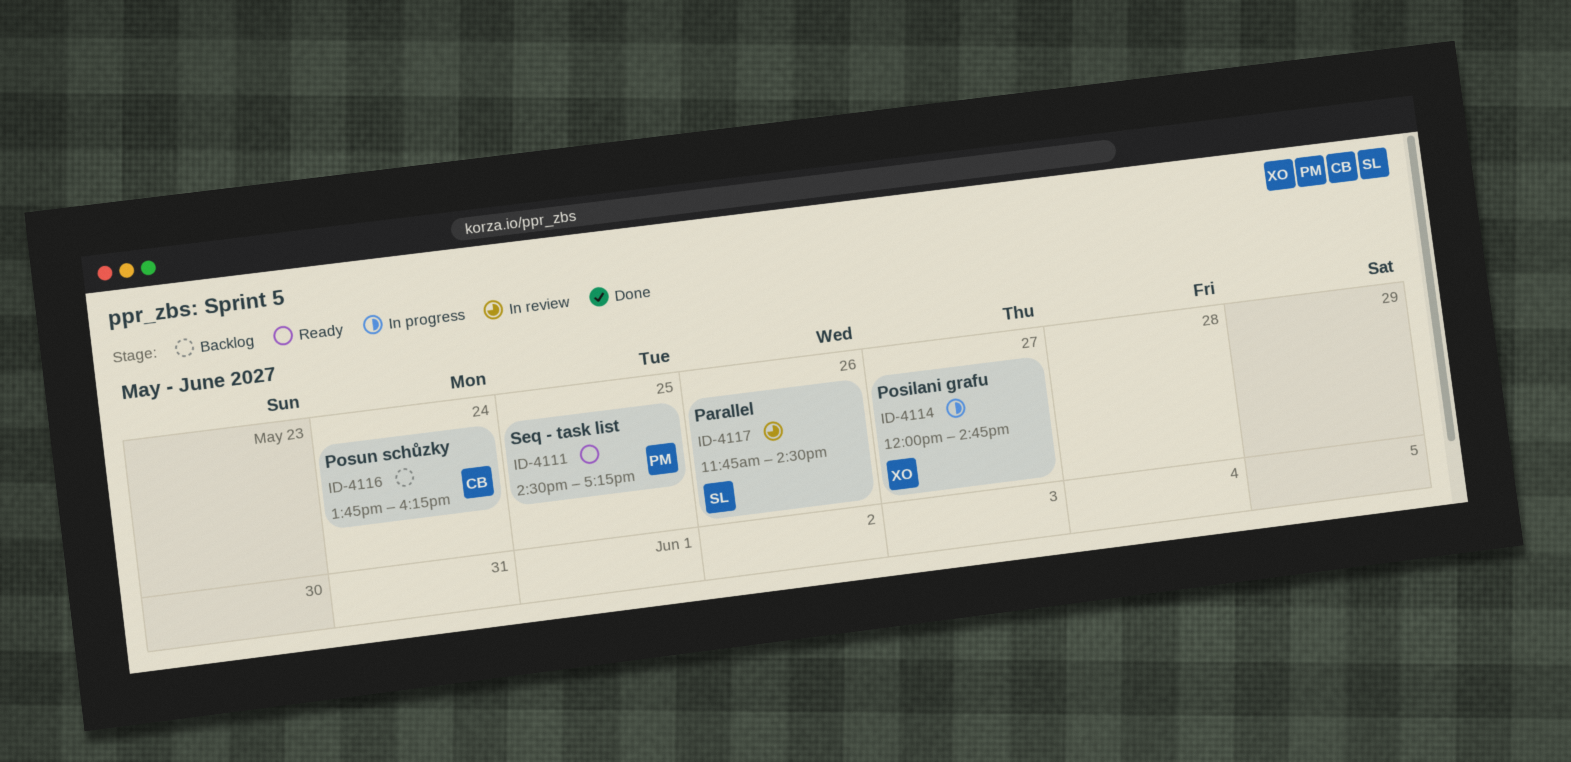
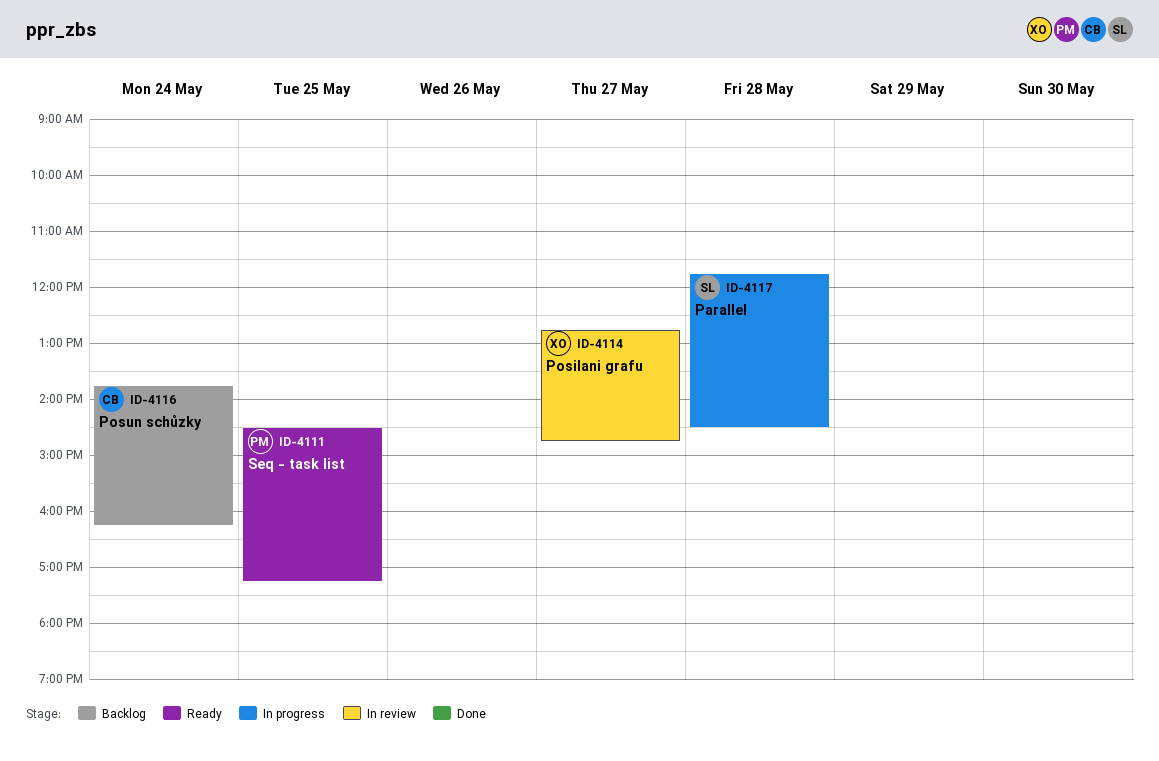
ID-4114, status: In progress -> In review
ID-4114, begins: 12:00 -> 12:45
ID-4117, status: In review -> In progress
ID-4117, day: May 26 -> May 28

